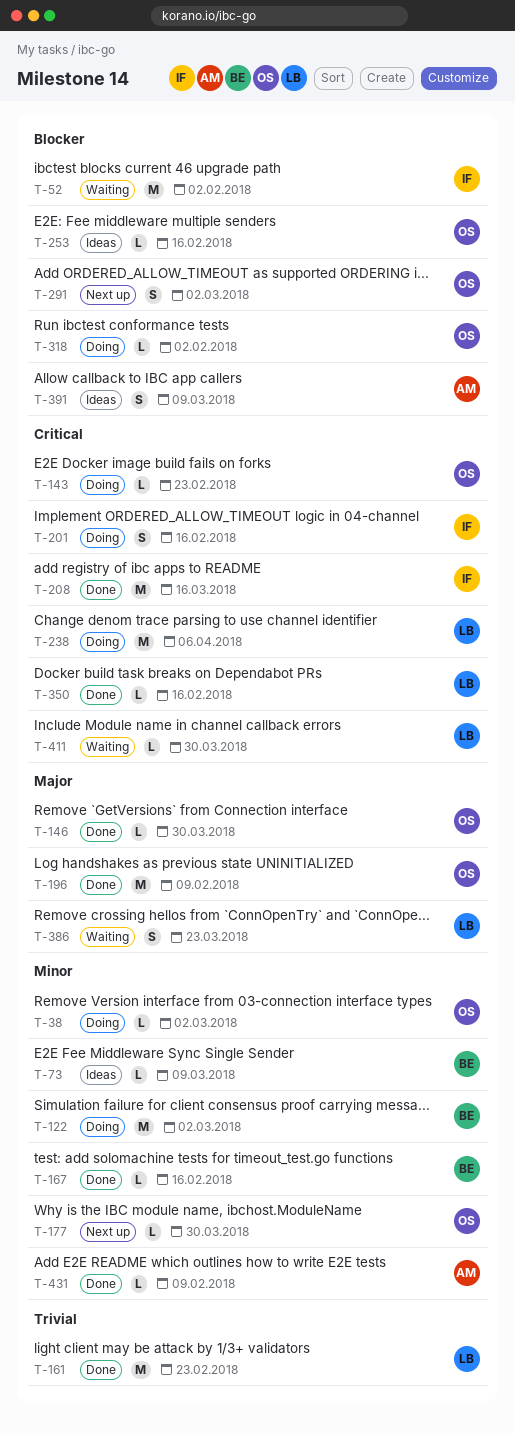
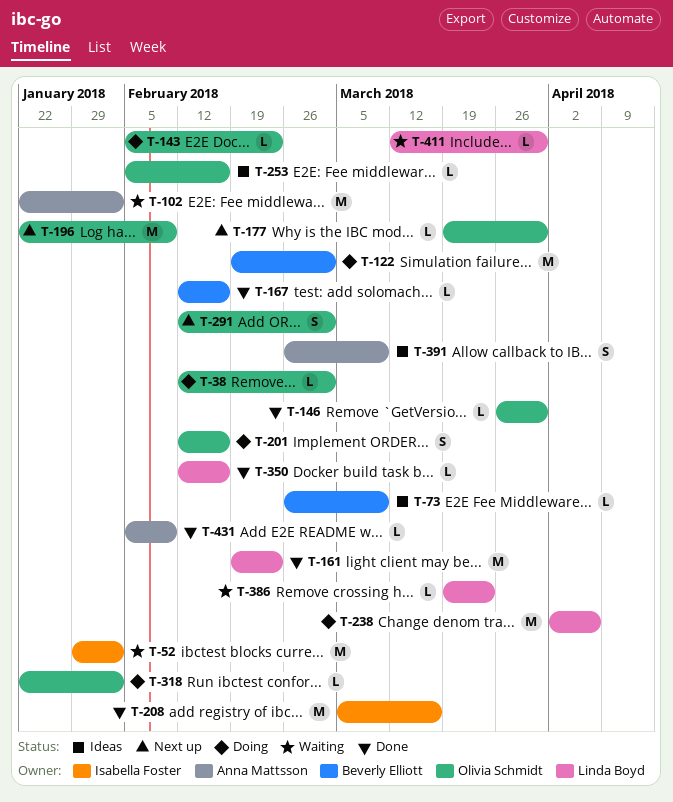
T-102: none -> present
T-196, status: Done -> Next up
T-201, owner: Isabella Foster -> Olivia Schmidt
T-386, estimate: S -> L

